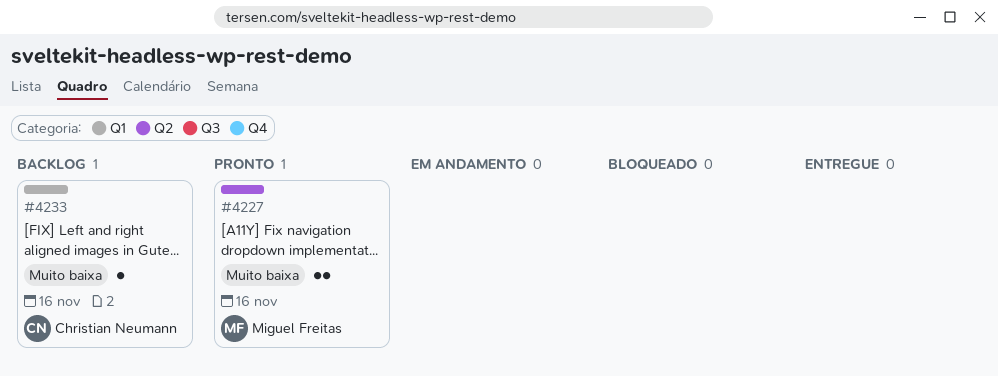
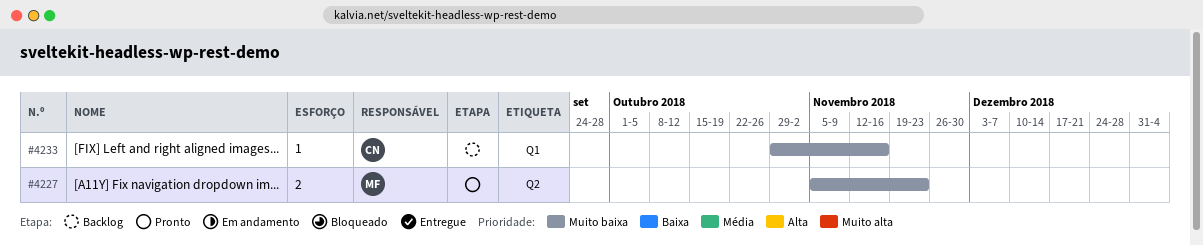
#4227, due: Nov 16 -> Nov 23

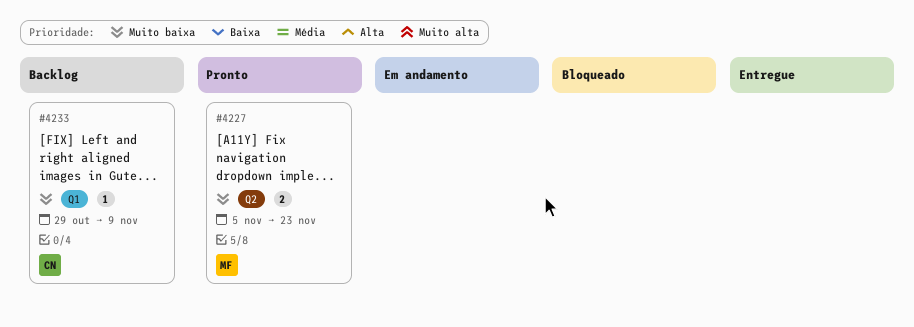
#4233, due: Nov 16 -> Nov 9

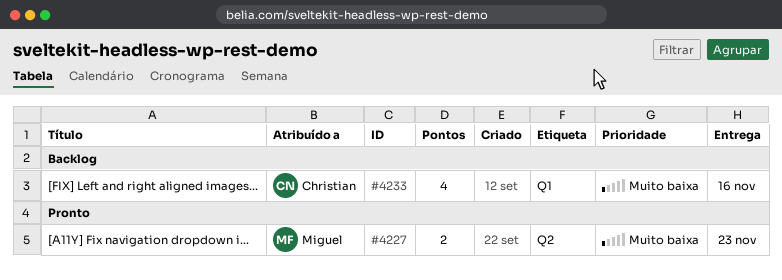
#4233, estimate: 1 -> 4
#4233, due: Nov 9 -> Nov 16

